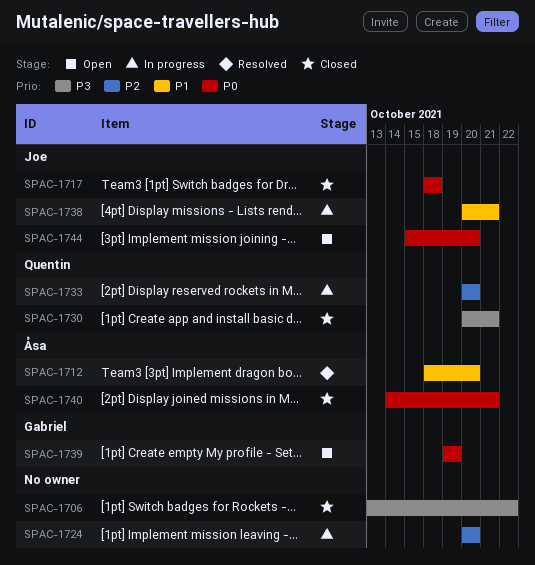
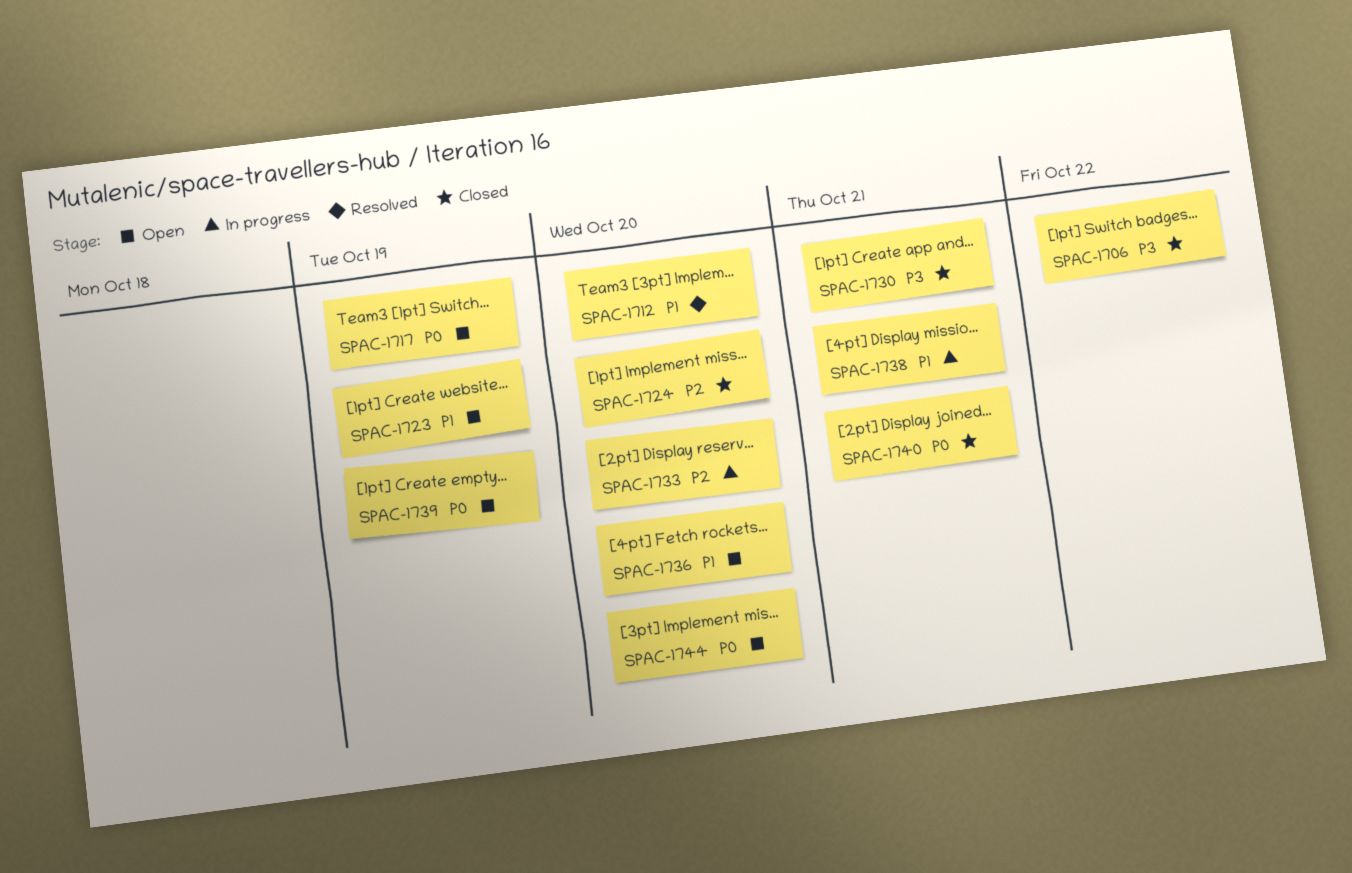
SPAC-1717, status: Closed -> Open
SPAC-1717, due: Oct 18 -> Oct 19
SPAC-1723: none -> present
SPAC-1724, status: In progress -> Closed
SPAC-1736: none -> present

